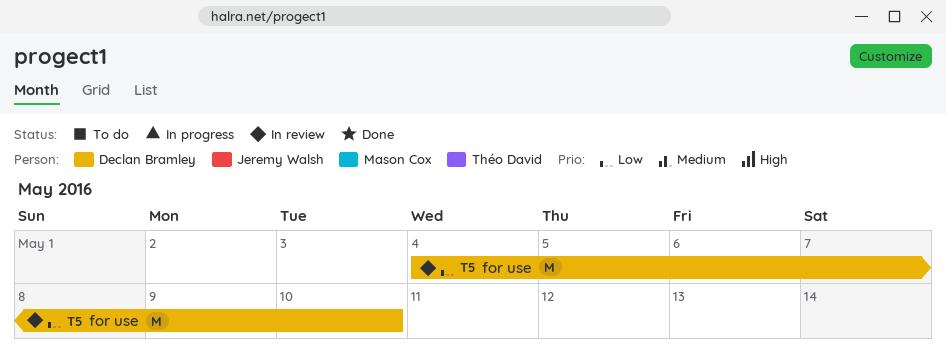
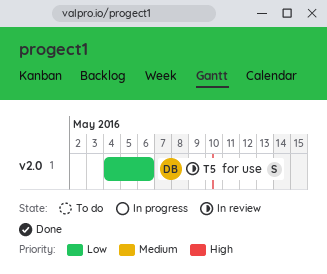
T5, estimate: M -> S
T5, due: May 10 -> May 6

